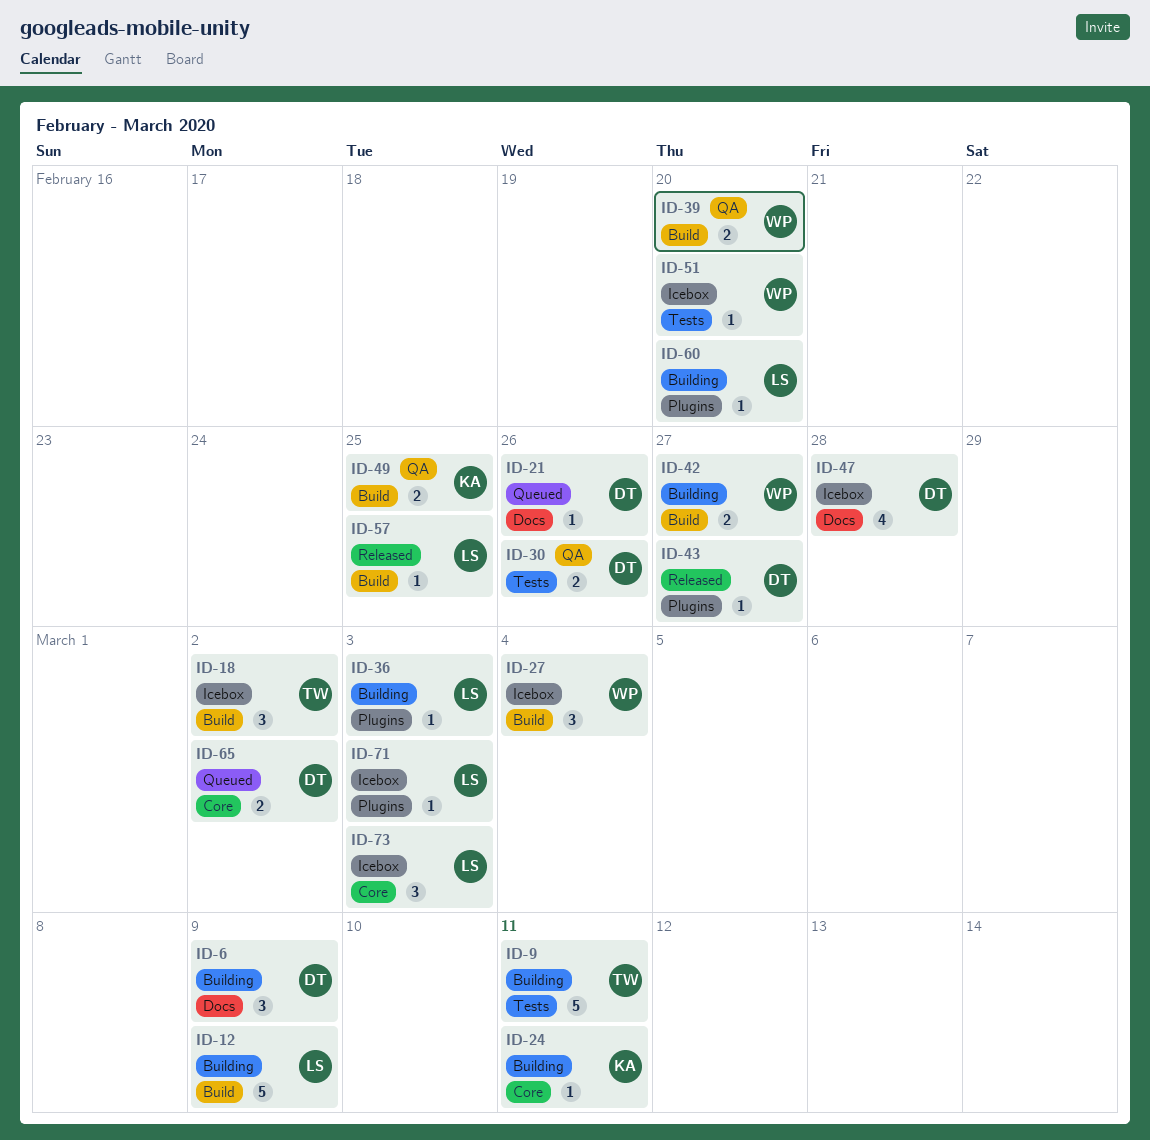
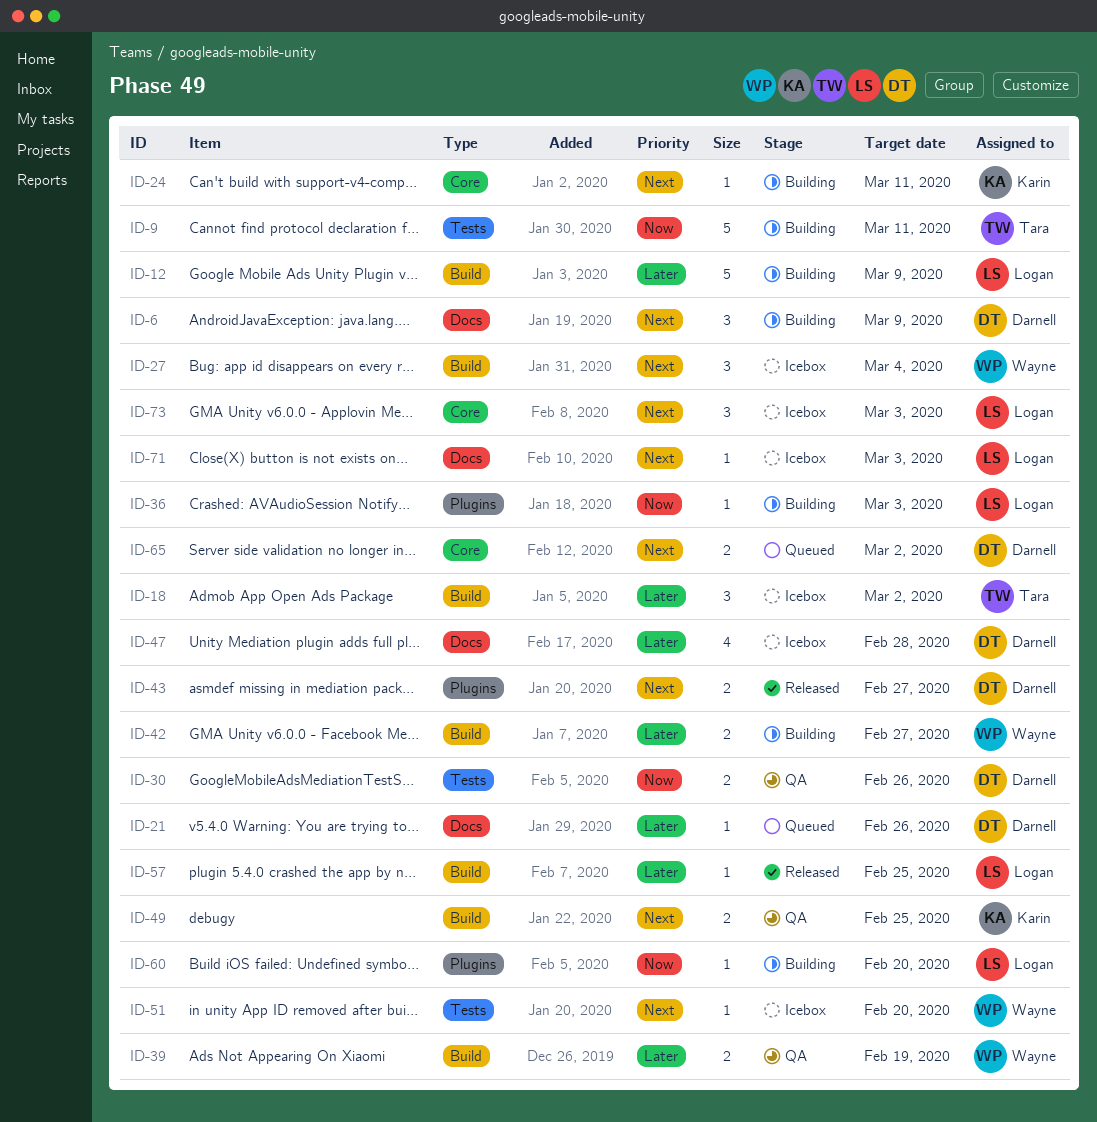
ID-39, due: Feb 20 -> Feb 19
ID-43, estimate: 1 -> 2
ID-71, label: Plugins -> Docs

